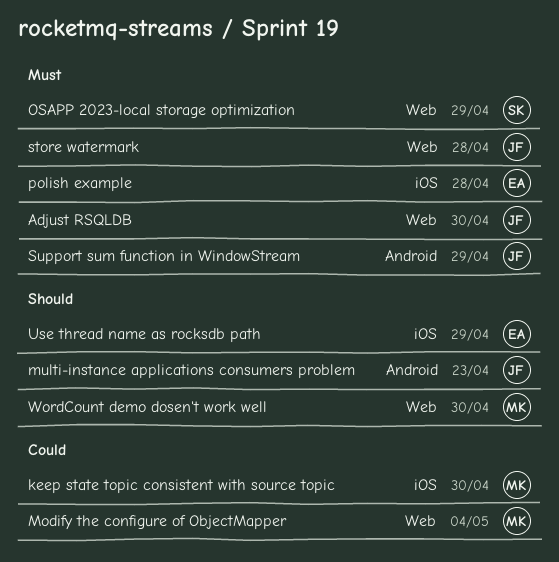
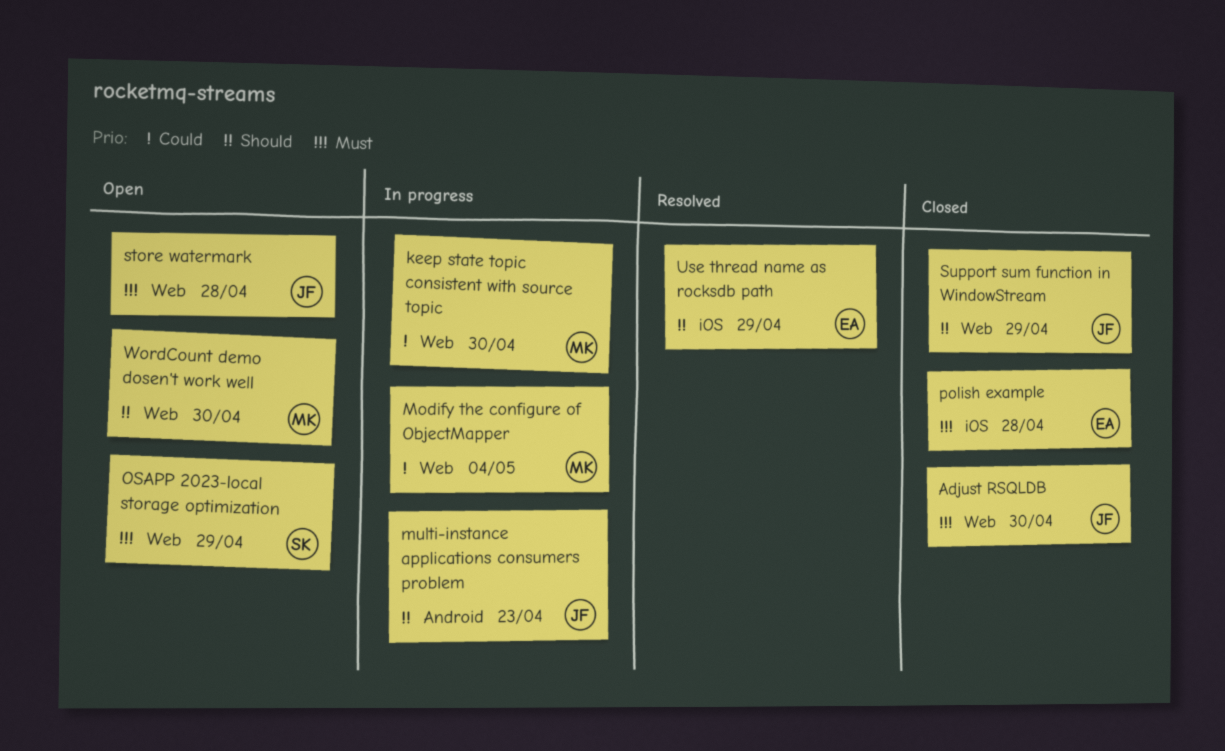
keep state topic consistent with source topic, label: iOS -> Web
Support sum function in WindowStream, priority: Must -> Should
Support sum function in WindowStream, label: Android -> Web

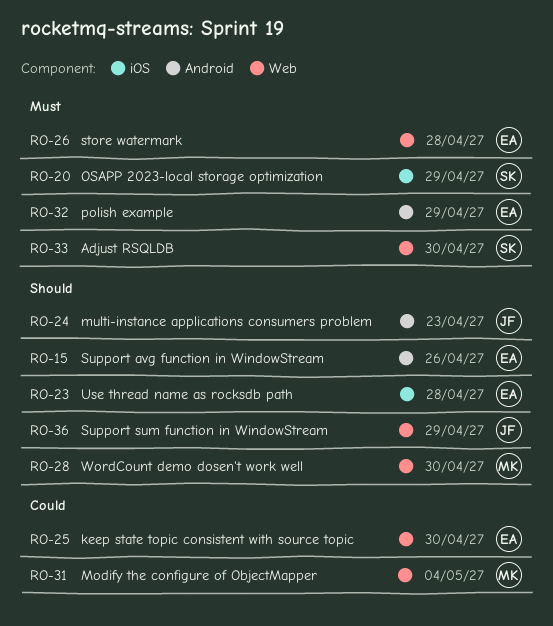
Adjust RSQLDB, owner: JF -> SK
keep state topic consistent with source topic, owner: MK -> EA
OSAPP 2023-local storage optimization, label: Web -> iOS
polish example, label: iOS -> Android
polish example, due: Apr 28 -> Apr 29
store watermark, owner: JF -> EA
Support avg function in WindowStream: none -> present
Use thread name as rocksdb path, due: Apr 29 -> Apr 28

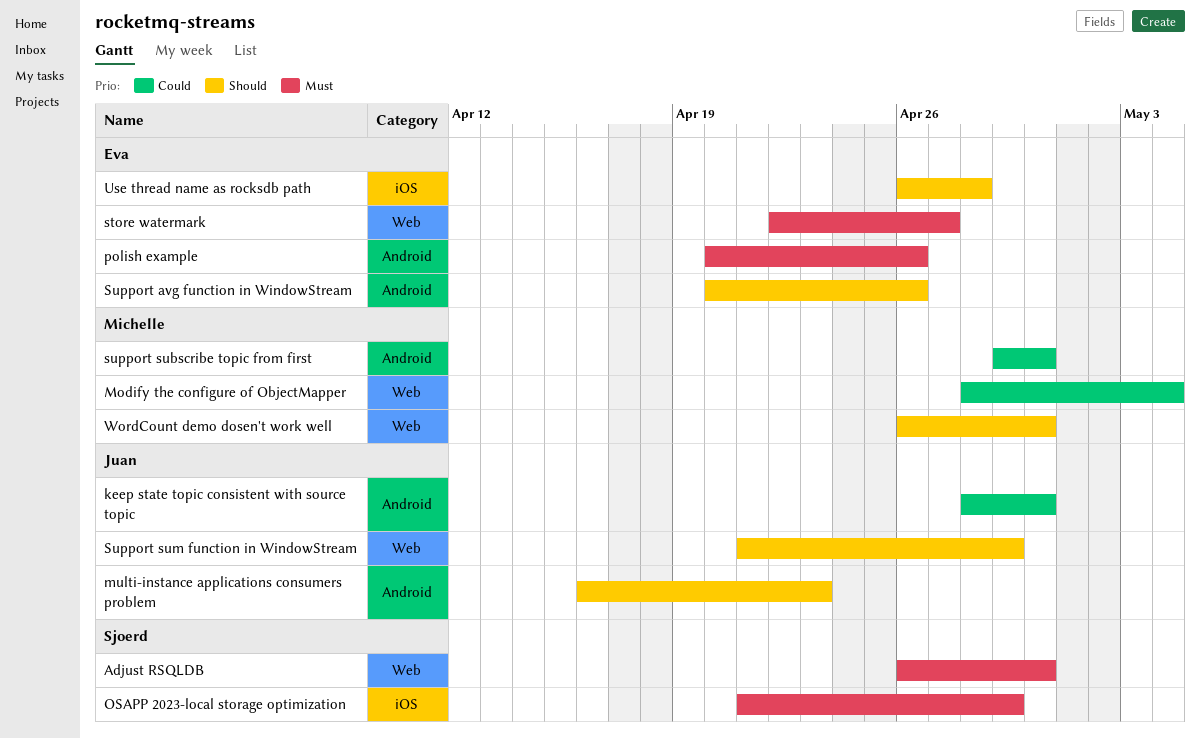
keep state topic consistent with source topic, owner: Eva -> Juan
keep state topic consistent with source topic, label: Web -> Android
polish example, due: Apr 29 -> Apr 26
store watermark, due: Apr 28 -> Apr 27
support subscribe topic from first: none -> present

